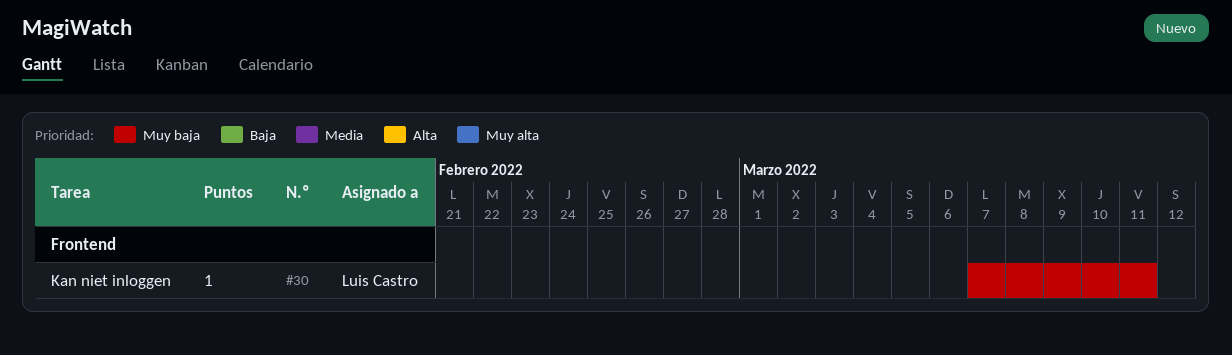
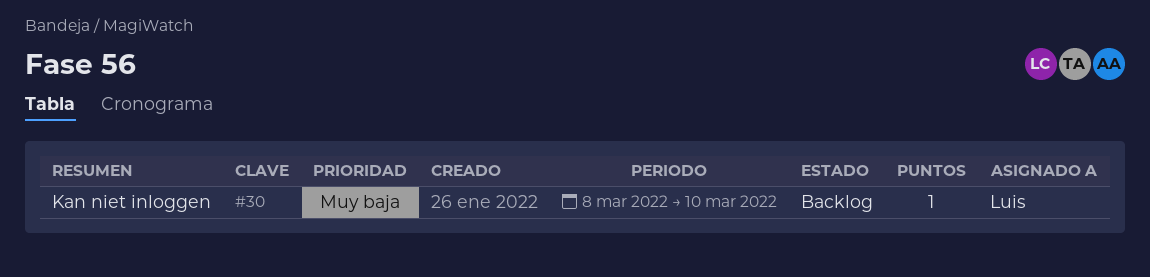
#30, start: Mar 7 -> Mar 8
#30, due: Mar 11 -> Mar 10

